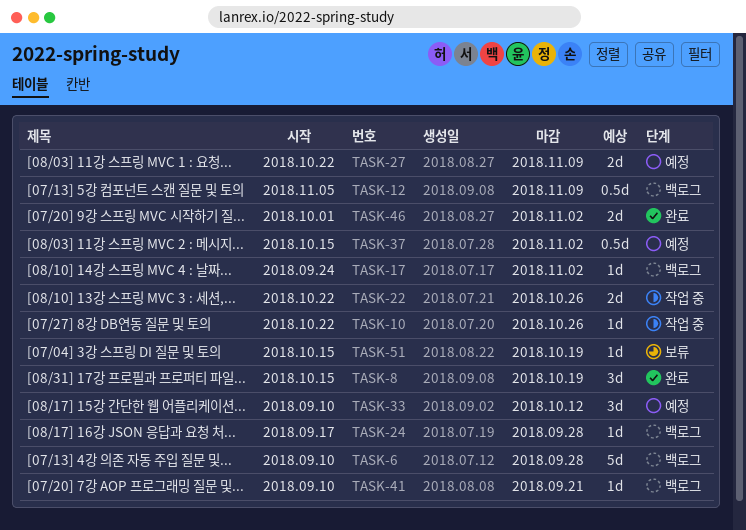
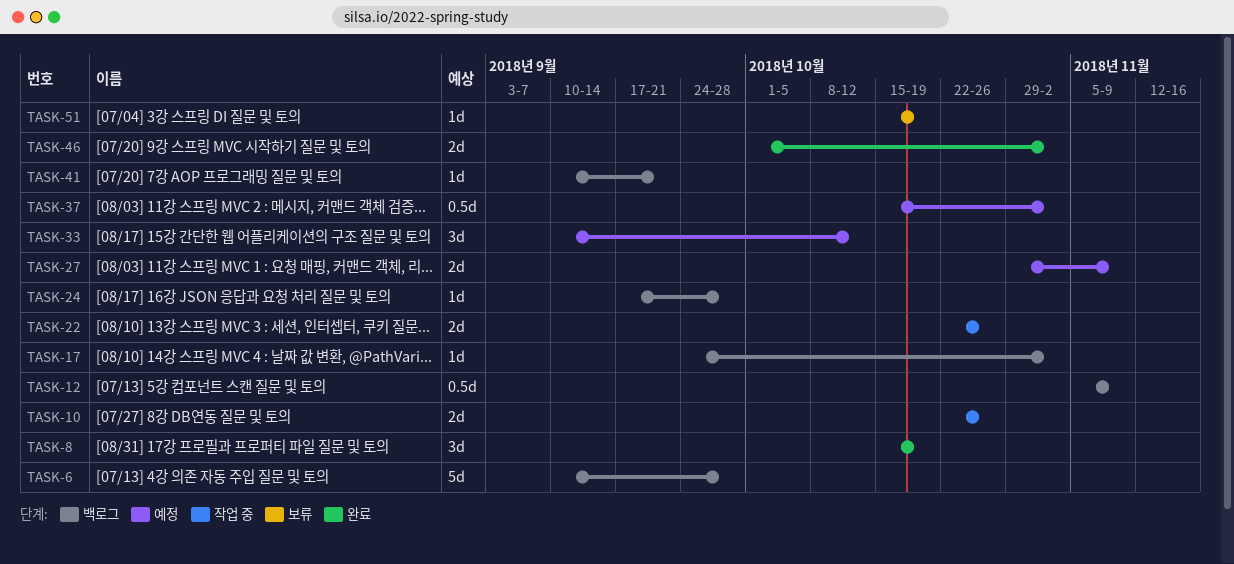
TASK-10, estimate: 1d -> 2d
TASK-27, start: Oct 22 -> Oct 29

